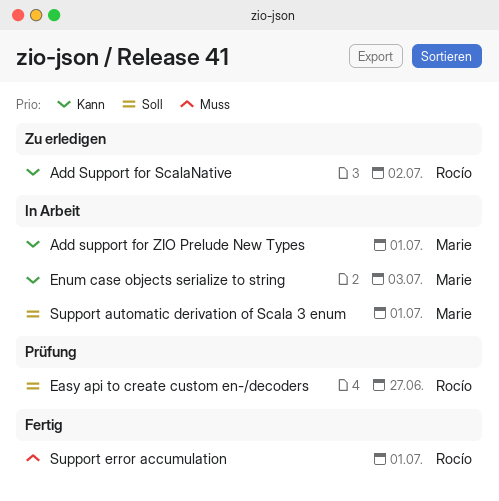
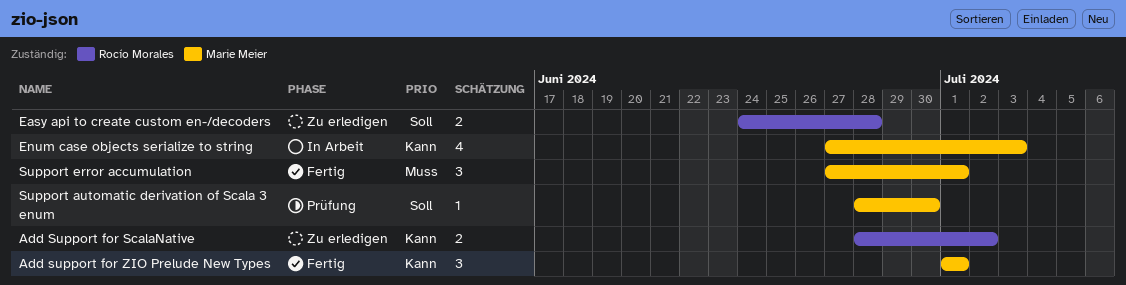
Add support for ZIO Prelude New Types, status: In Arbeit -> Fertig
Easy api to create custom en-/decoders, status: Prüfung -> Zu erledigen
Easy api to create custom en-/decoders, due: Jun 27 -> Jun 28
Support automatic derivation of Scala 3 enum, status: In Arbeit -> Prüfung
Support automatic derivation of Scala 3 enum, due: Jul 1 -> Jun 30
Support error accumulation, owner: Rocío Morales -> Marie Meier

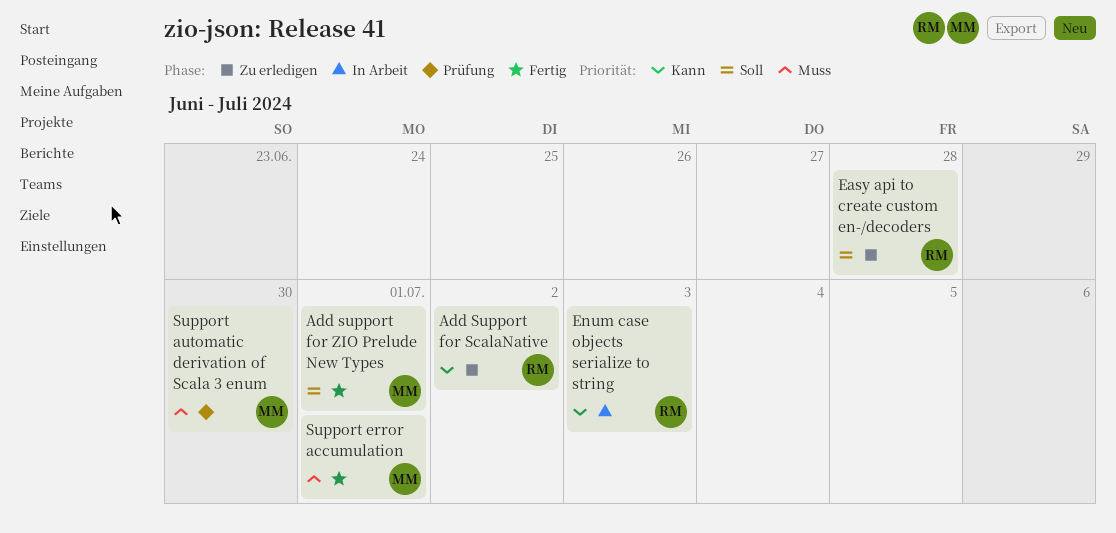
Add support for ZIO Prelude New Types, priority: Kann -> Soll
Enum case objects serialize to string, owner: Marie Meier -> Rocío Morales
Support automatic derivation of Scala 3 enum, priority: Soll -> Muss

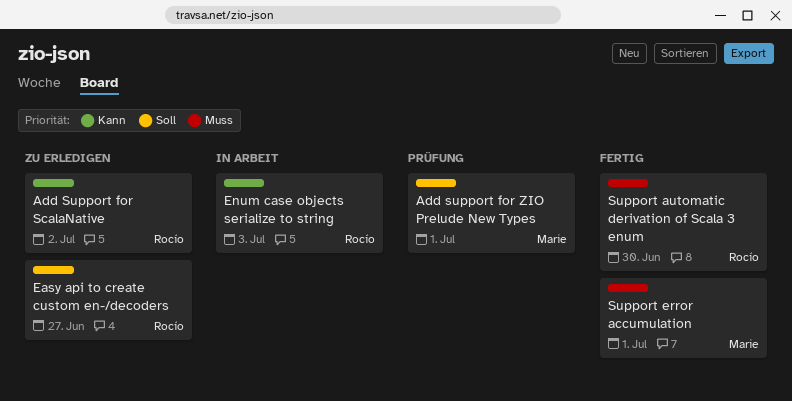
Add support for ZIO Prelude New Types, status: Fertig -> Prüfung
Easy api to create custom en-/decoders, due: Jun 28 -> Jun 27
Support automatic derivation of Scala 3 enum, status: Prüfung -> Fertig
Support automatic derivation of Scala 3 enum, owner: Marie -> Rocío

